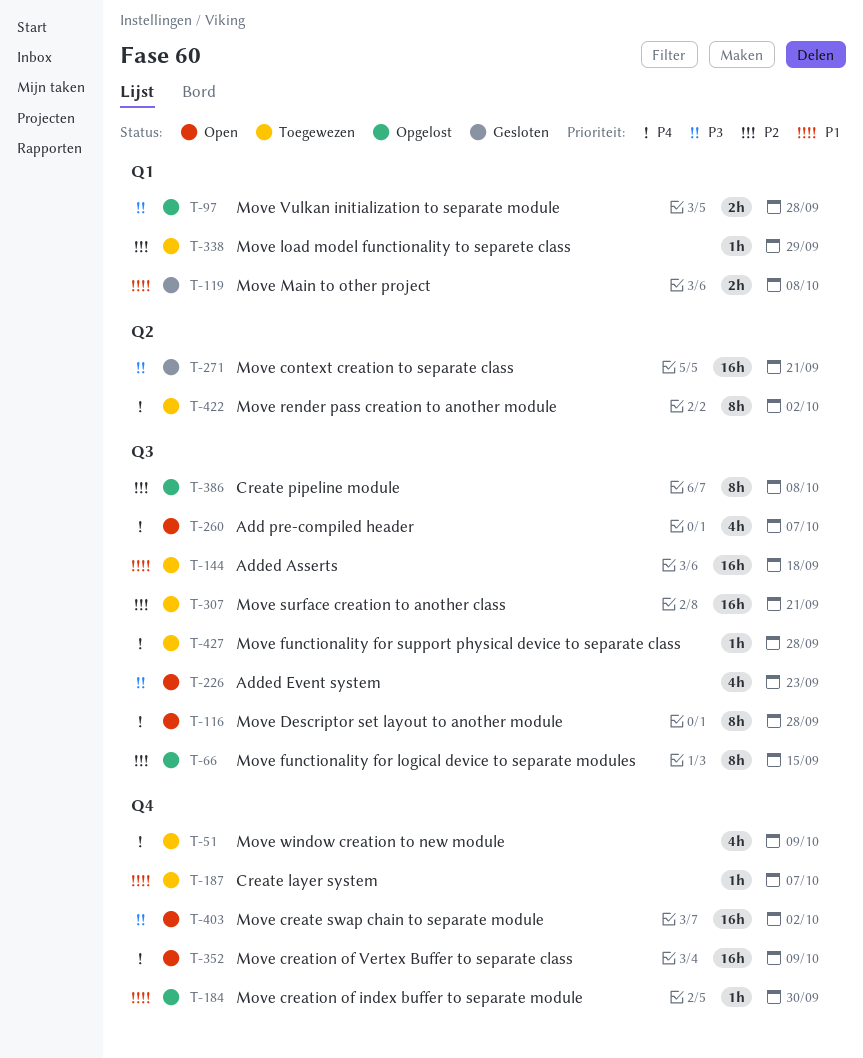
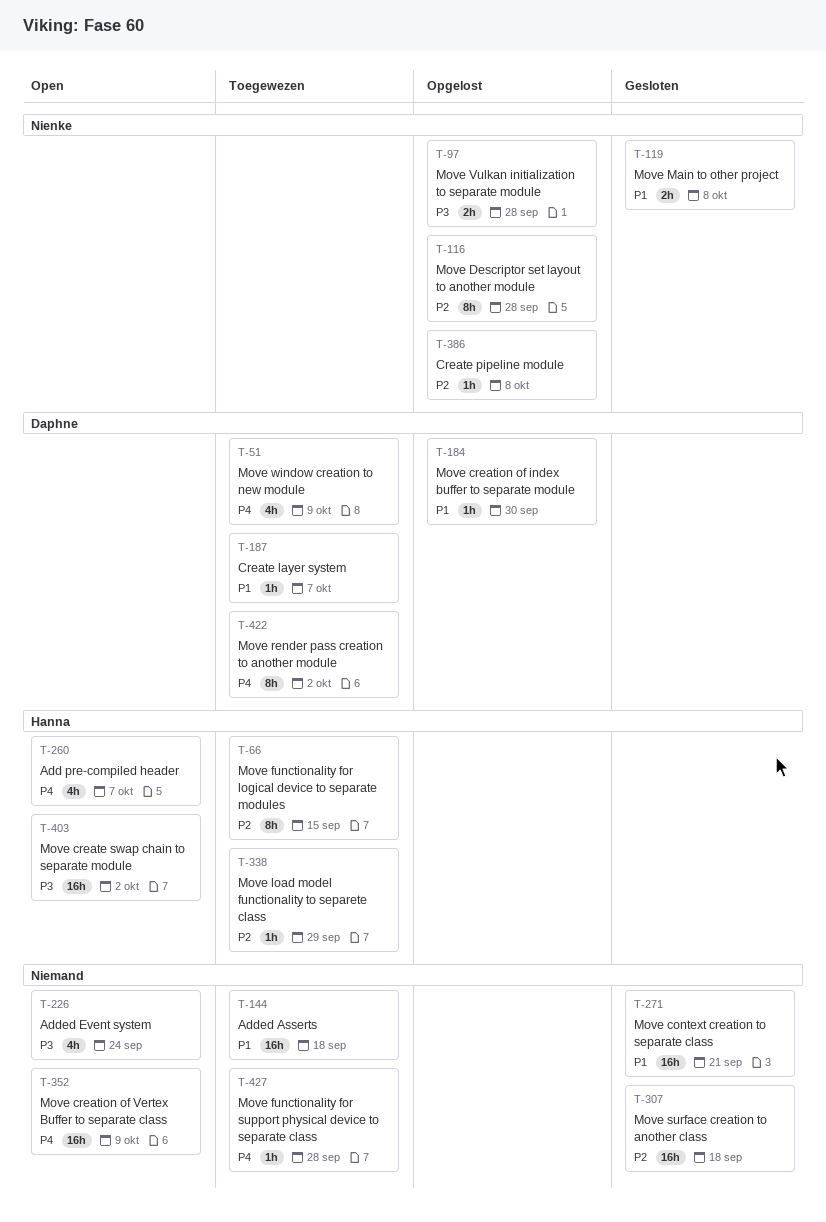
T-66, status: Opgelost -> Toegewezen
T-116, status: Open -> Opgelost
T-116, priority: P4 -> P2
T-226, due: Sep 23 -> Sep 24
T-271, priority: P3 -> P1
T-307, status: Toegewezen -> Gesloten
T-307, due: Sep 21 -> Sep 18
T-386, estimate: 8h -> 1h

